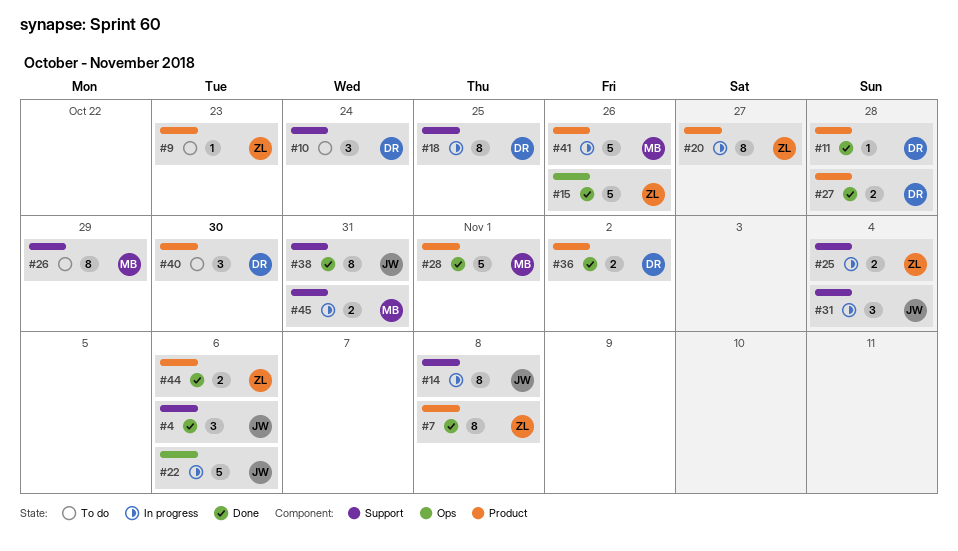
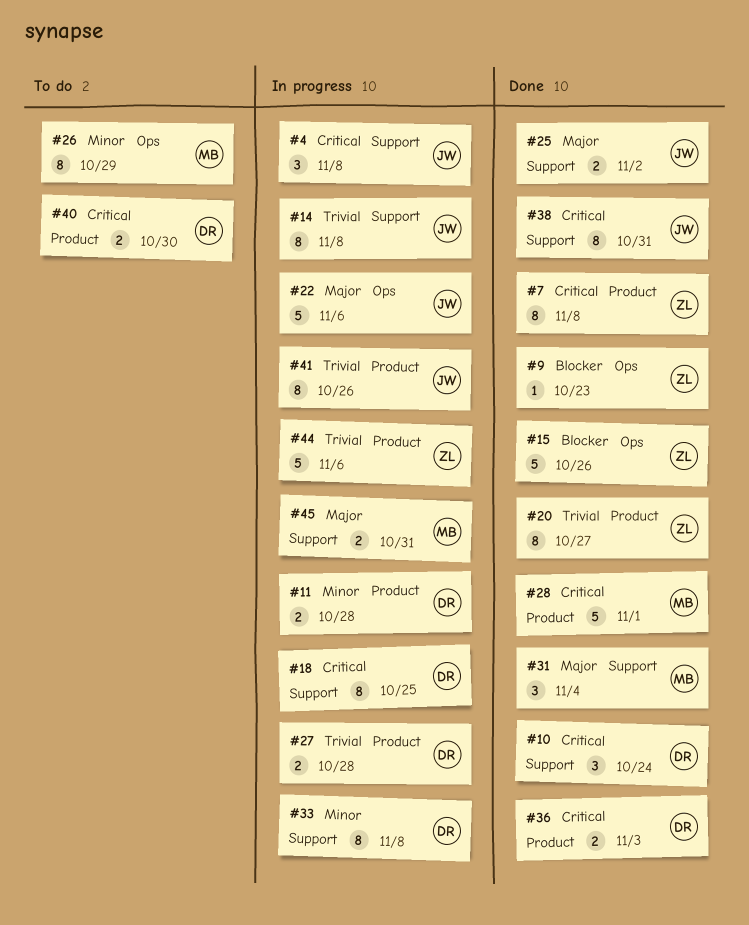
#4, status: Done -> In progress
#4, due: Nov 6 -> Nov 8
#9, status: To do -> Done
#9, label: Product -> Ops
#10, status: To do -> Done
#11, status: Done -> In progress
#11, estimate: 1 -> 2
#20, status: In progress -> Done
#25, status: In progress -> Done
#25, owner: ZL -> JW
#25, due: Nov 4 -> Nov 2
#26, label: Support -> Ops
#27, status: Done -> In progress
#31, status: In progress -> Done
#31, owner: JW -> MB
#33: none -> present
#36, due: Nov 2 -> Nov 3
#40, estimate: 3 -> 2
#41, owner: MB -> JW
#41, estimate: 5 -> 8
#44, status: Done -> In progress
#44, estimate: 2 -> 5

